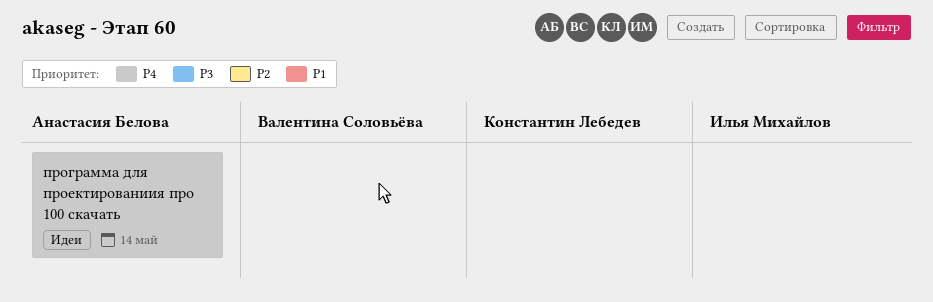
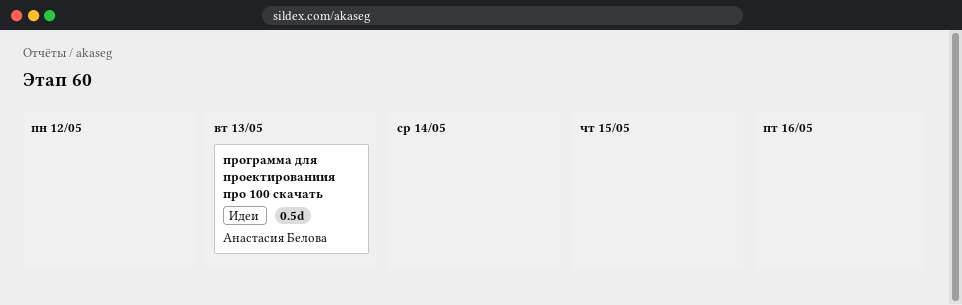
программа для проектированиия про 100 скачать, due: May 14 -> May 13

